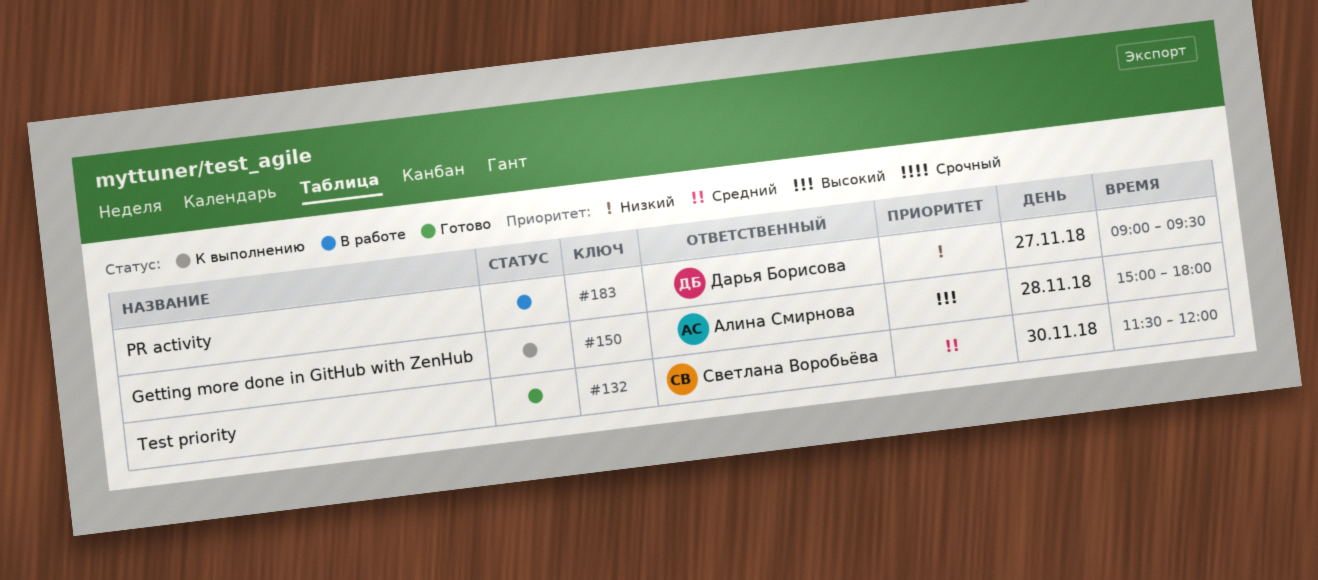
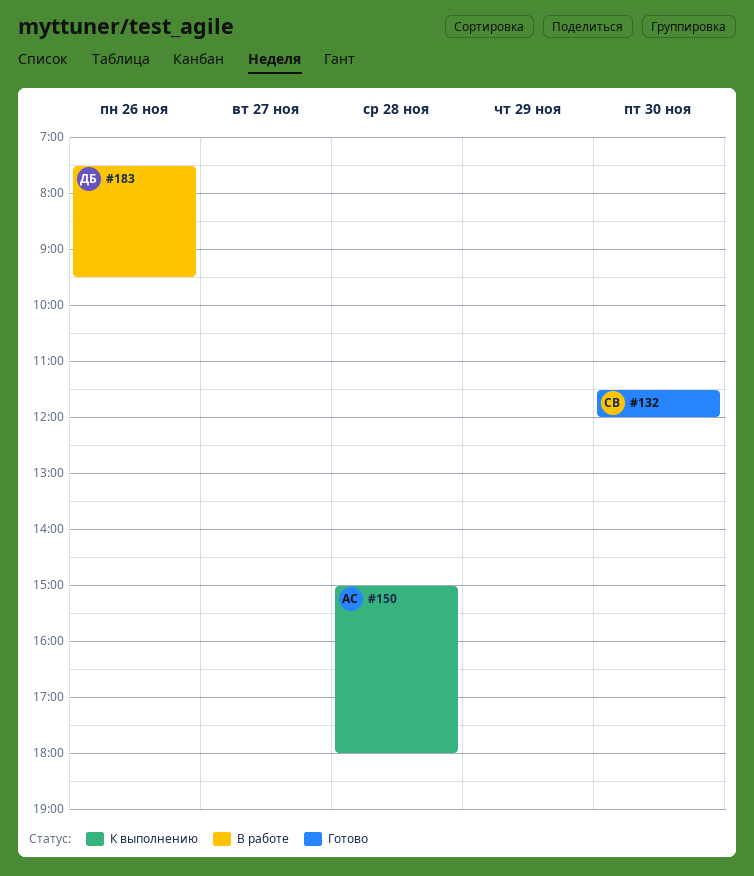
#183, day: Nov 27 -> Nov 26
#183, begins: 09:00 -> 07:30

